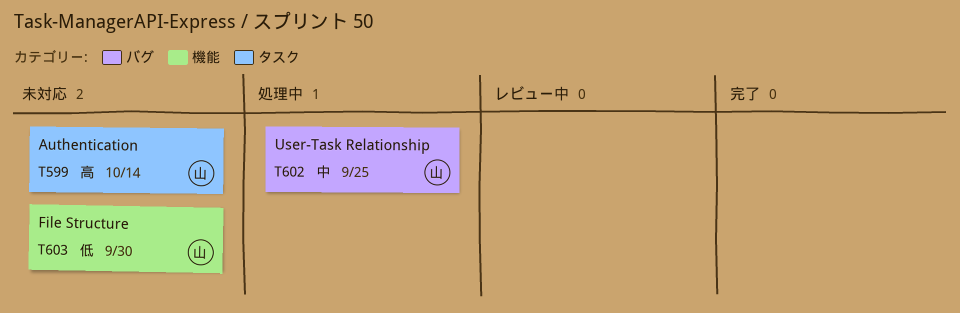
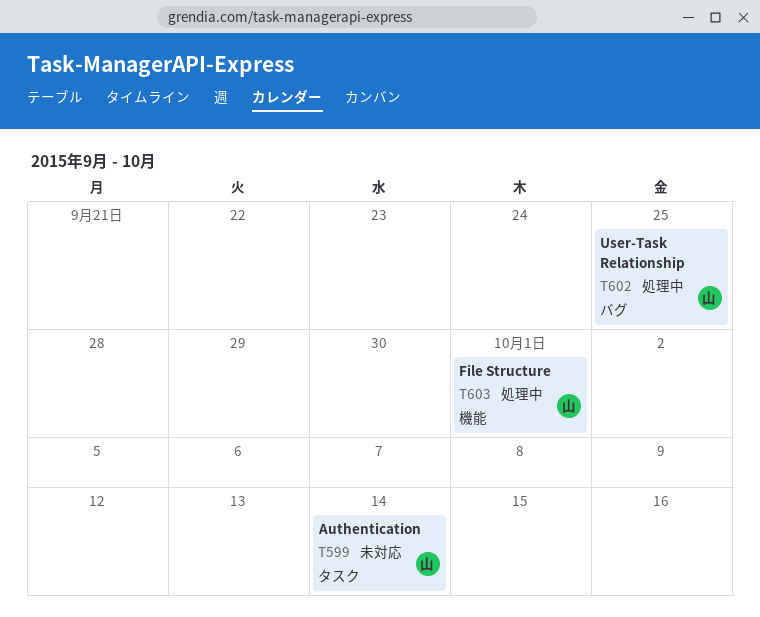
T603, status: 未対応 -> 処理中
T603, due: Sep 30 -> Oct 1

